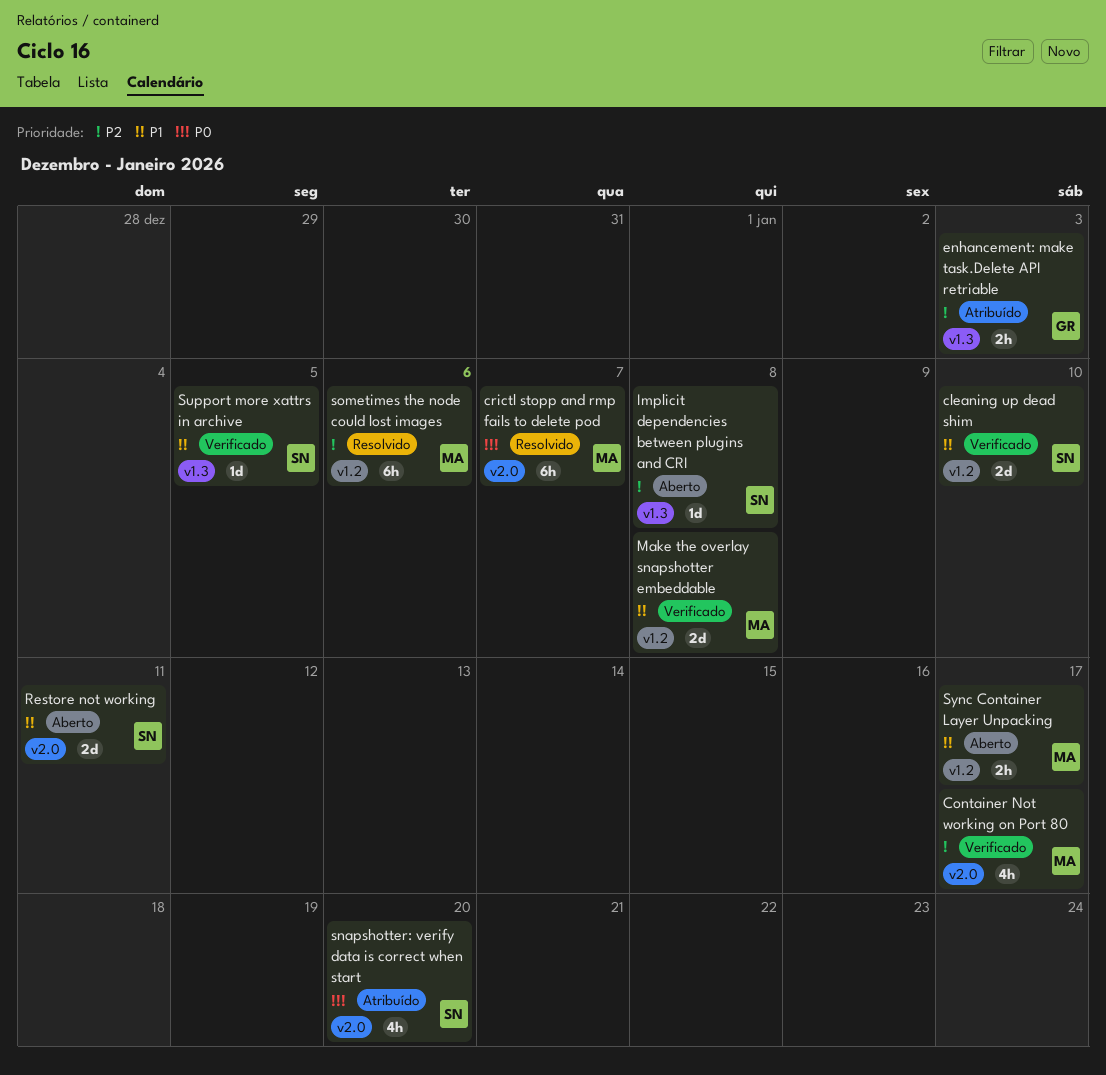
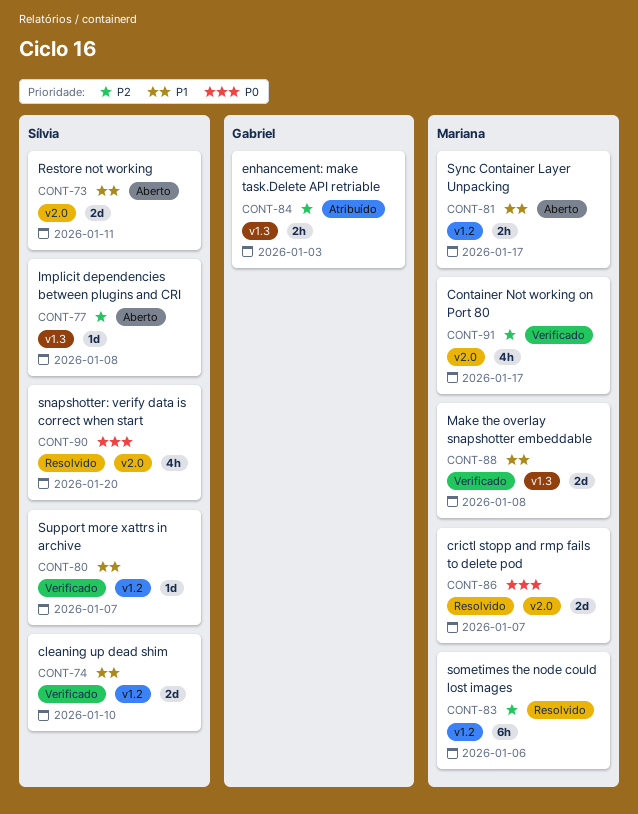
crictl stopp and rmp fails to delete pod, estimate: 6h -> 2d
Make the overlay snapshotter embeddable, label: v1.2 -> v1.3
snapshotter: verify data is correct when start, status: Atribuído -> Resolvido
Support more xattrs in archive, label: v1.3 -> v1.2
Support more xattrs in archive, due: Jan 5 -> Jan 7

